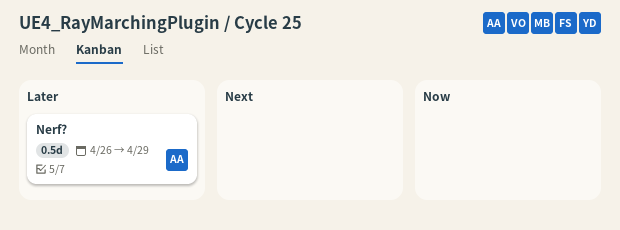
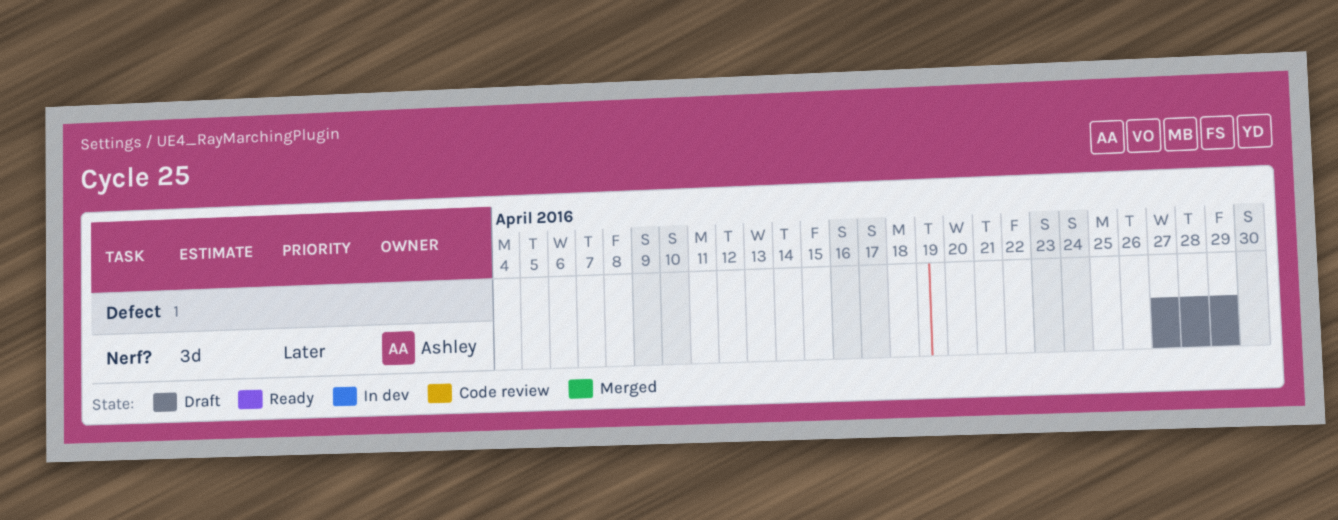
Nerf?, estimate: 0.5d -> 3d
Nerf?, start: Apr 26 -> Apr 27

